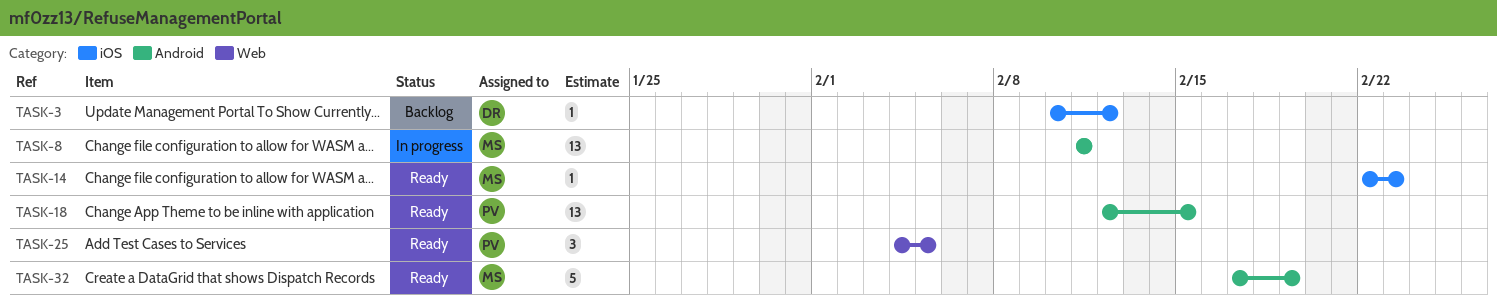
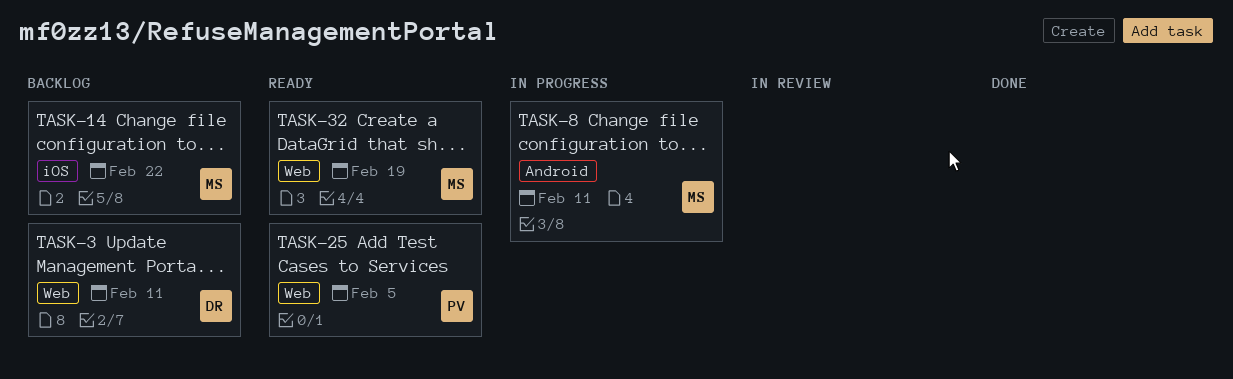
TASK-3, label: iOS -> Web
TASK-3, due: Feb 12 -> Feb 11
TASK-14, status: Ready -> Backlog
TASK-14, due: Feb 23 -> Feb 22
TASK-18: present -> none
TASK-32, label: Android -> Web

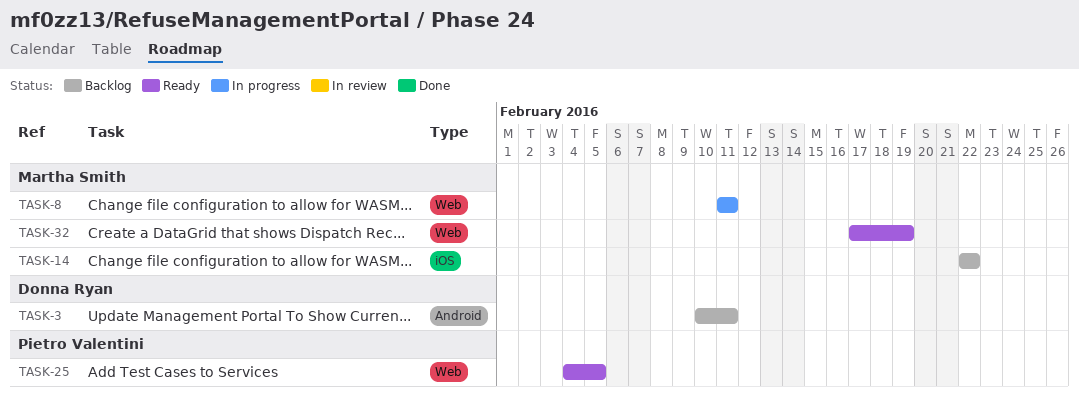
TASK-3, label: Web -> Android
TASK-8, label: Android -> Web

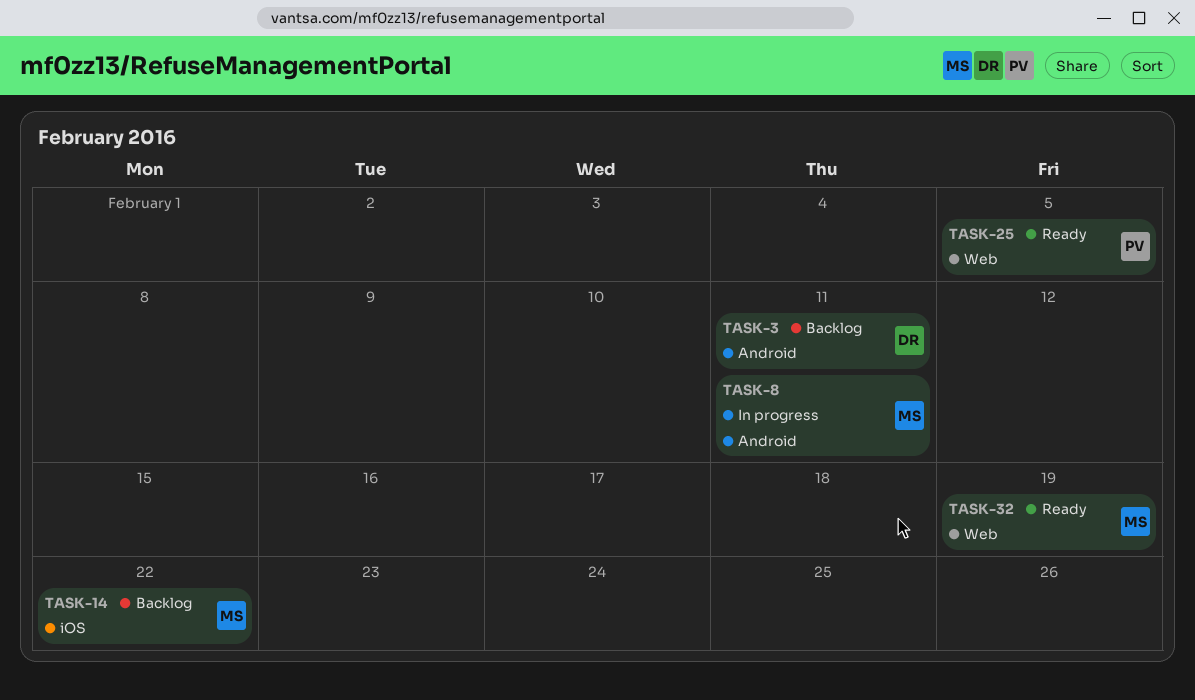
TASK-8, label: Web -> Android

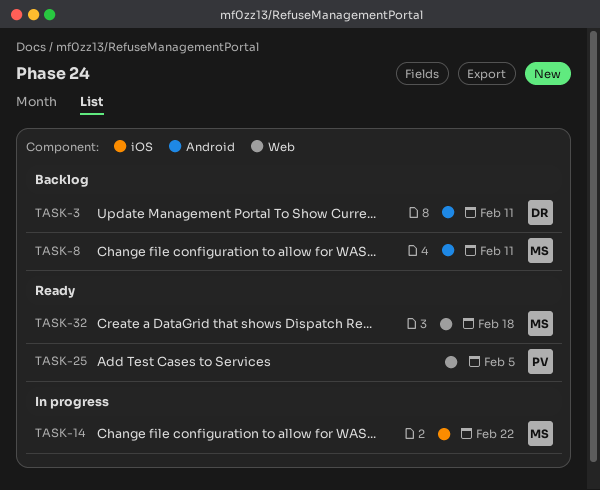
TASK-8, status: In progress -> Backlog
TASK-14, status: Backlog -> In progress
TASK-32, due: Feb 19 -> Feb 18

